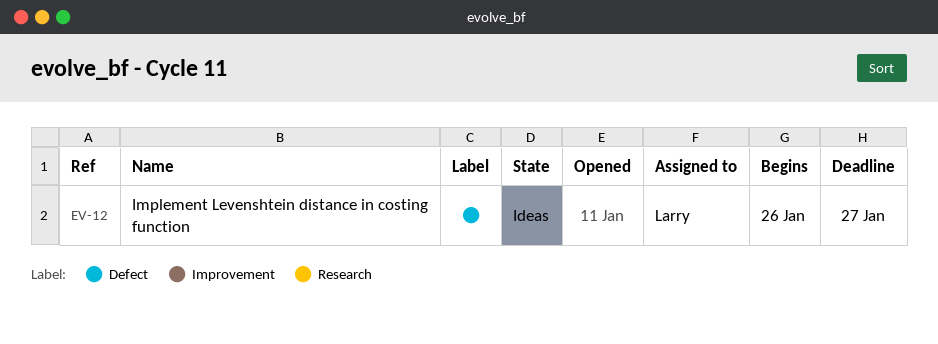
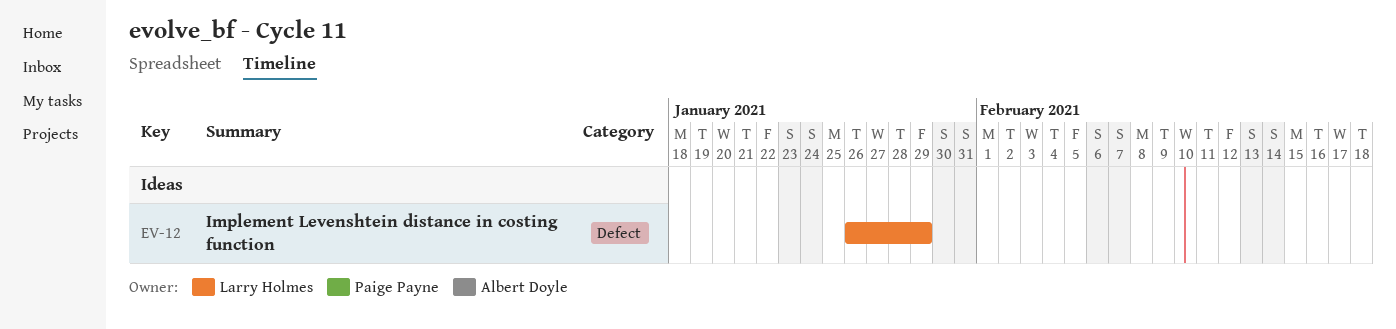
EV-12, due: Jan 27 -> Jan 29

